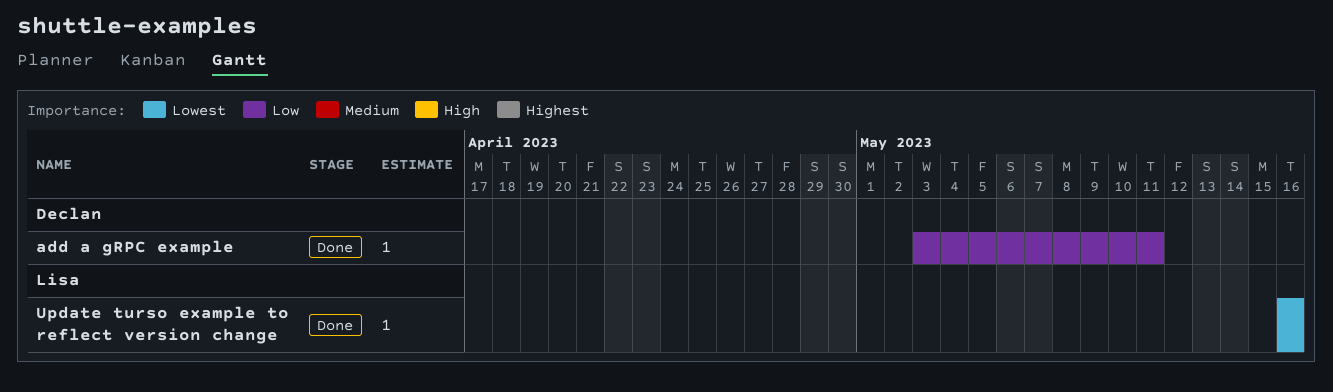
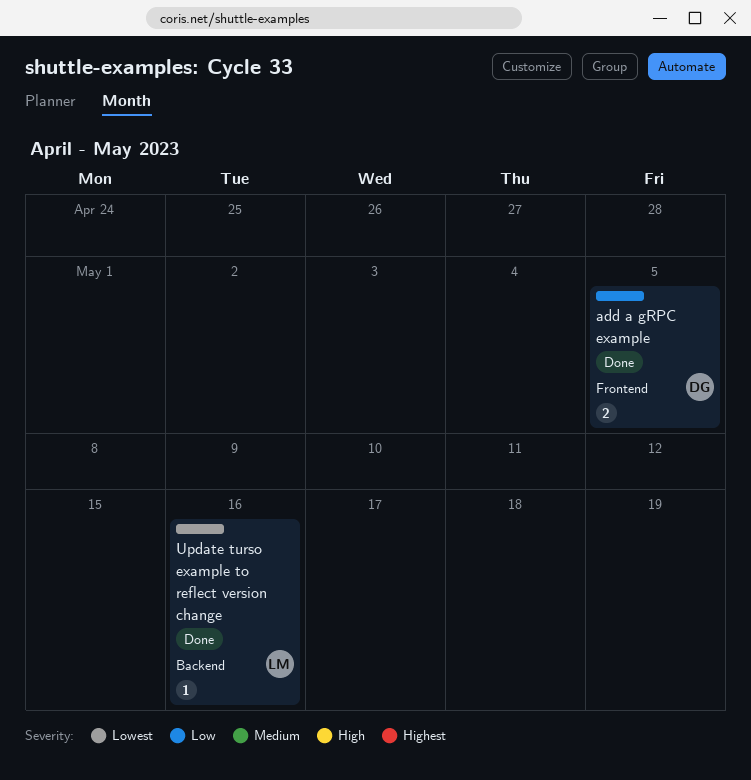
add a gRPC example, estimate: 1 -> 2
add a gRPC example, due: May 11 -> May 5

